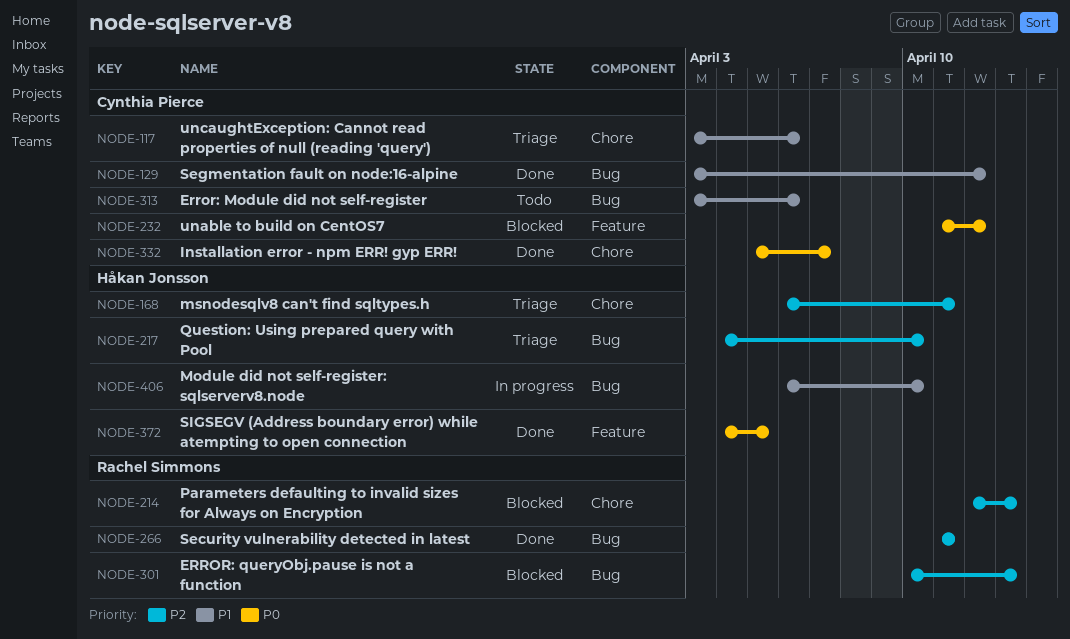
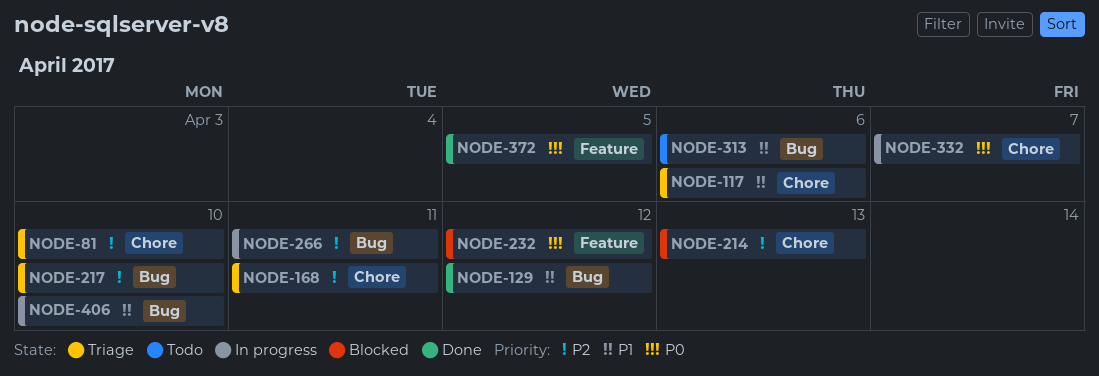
NODE-81: none -> present
NODE-266, status: Done -> In progress
NODE-301: present -> none
NODE-332, status: Done -> In progress

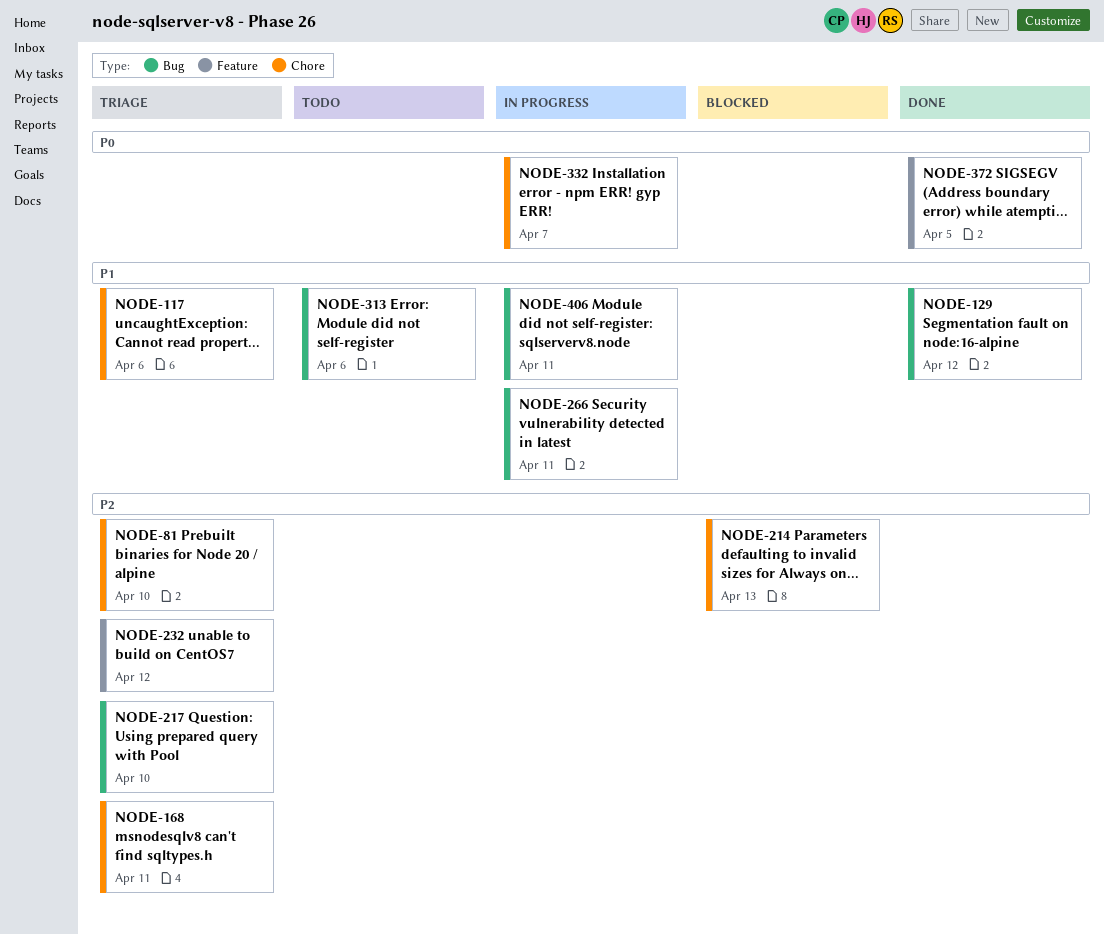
NODE-232, status: Blocked -> Triage
NODE-232, priority: P0 -> P2
NODE-266, priority: P2 -> P1
NODE-406, due: Apr 10 -> Apr 11

